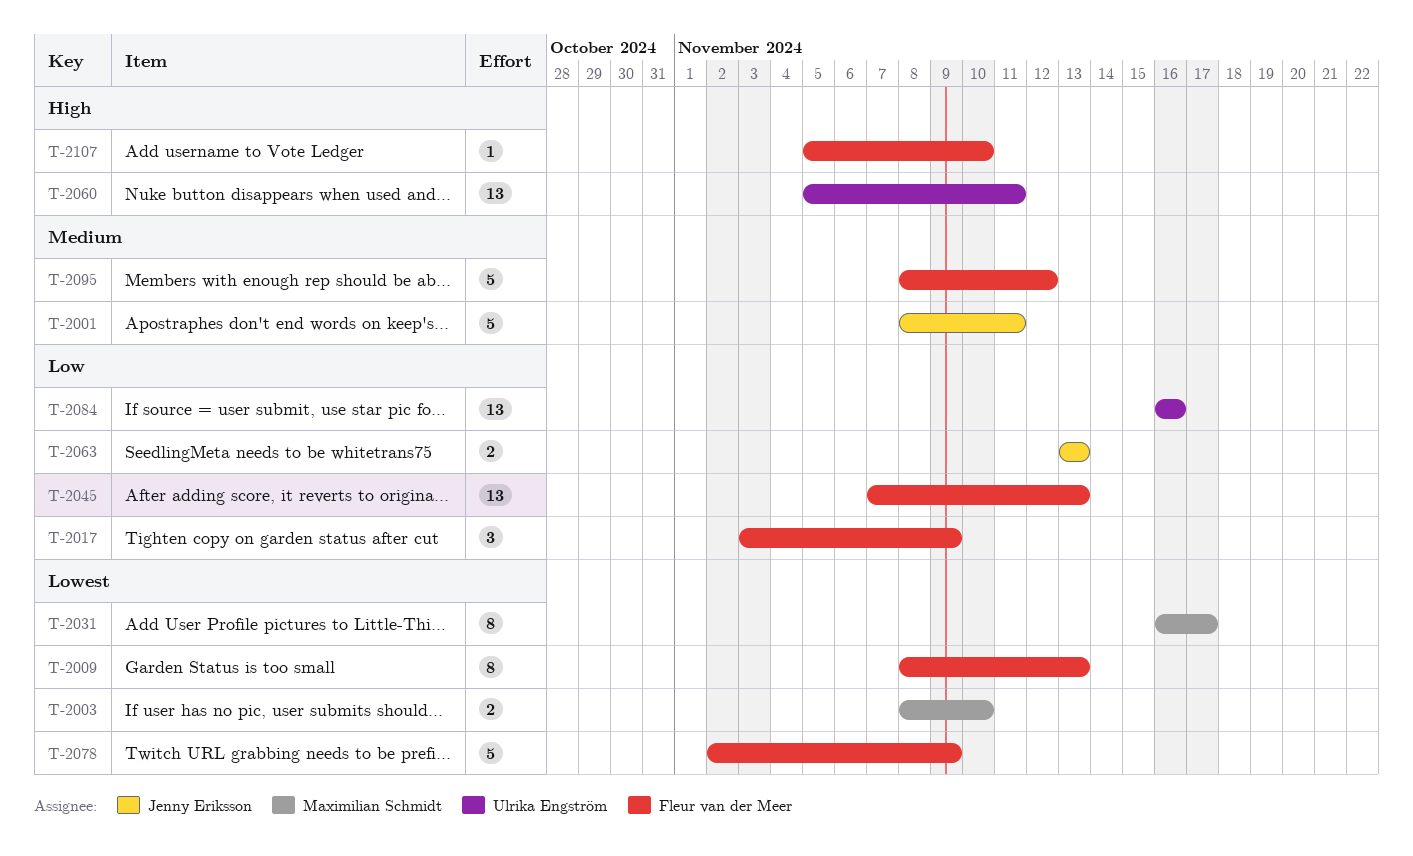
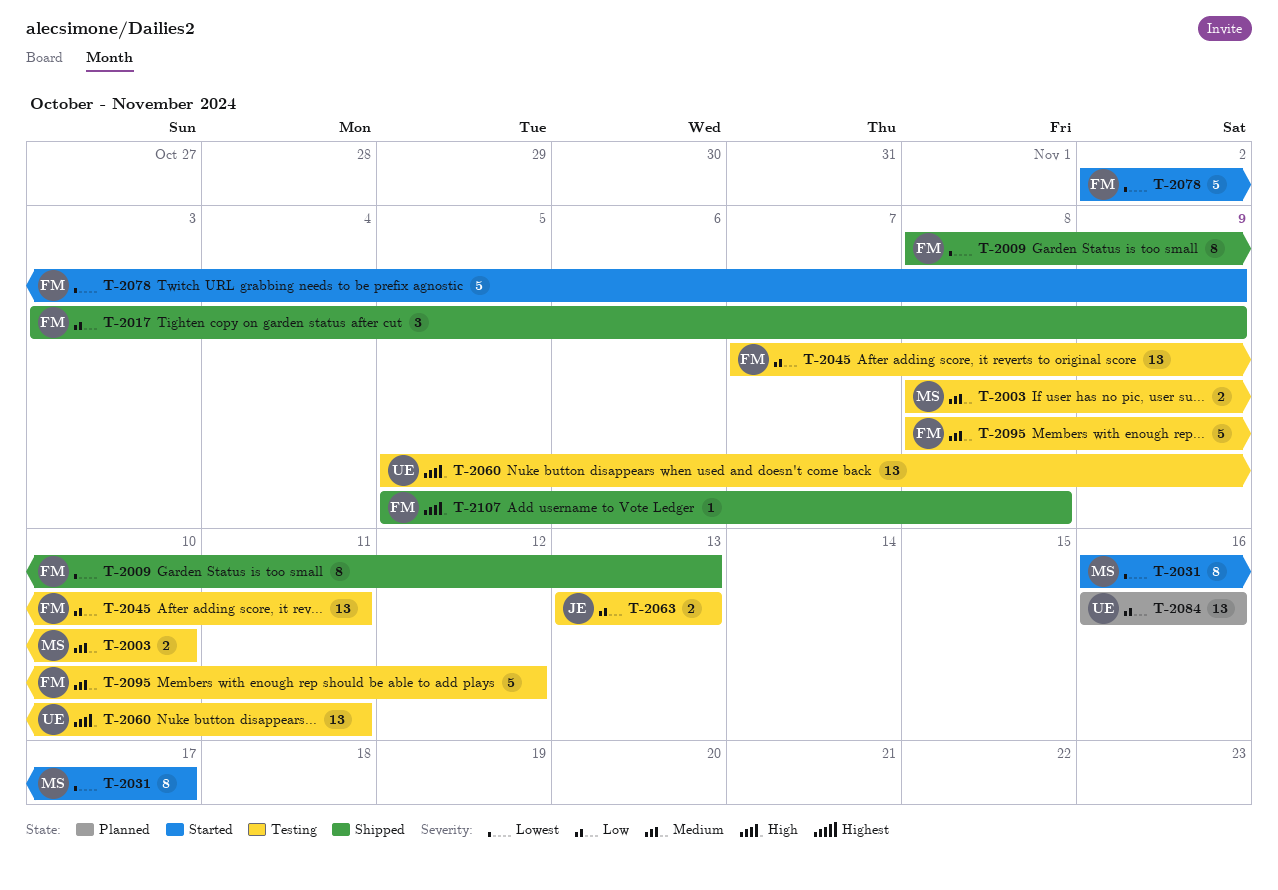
T-2001: present -> none
T-2003, priority: Lowest -> Medium
T-2045, due: Nov 13 -> Nov 11
T-2107, due: Nov 10 -> Nov 8

